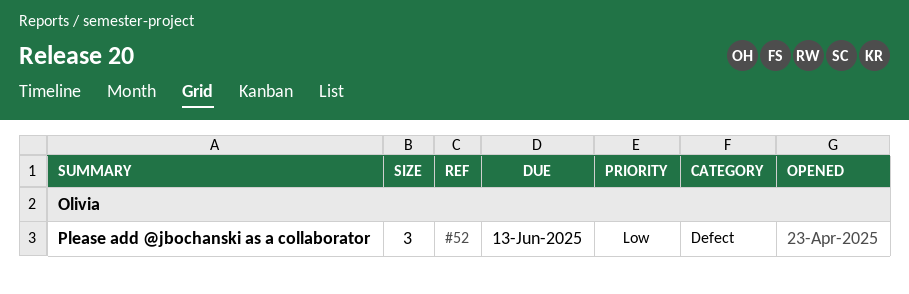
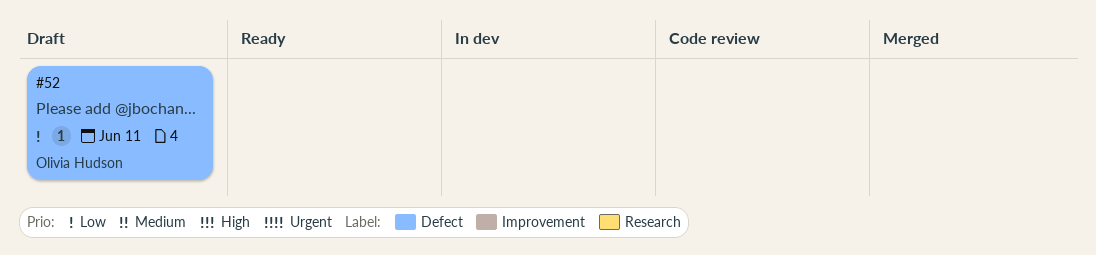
#52, estimate: 3 -> 1
#52, due: Jun 13 -> Jun 11

